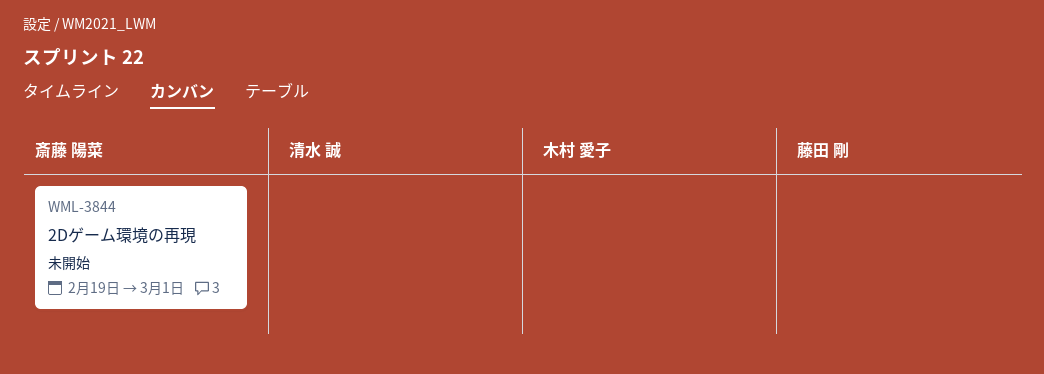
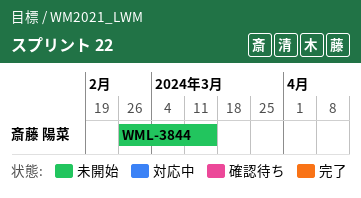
WML-3844, start: Feb 19 -> Feb 26
WML-3844, due: Mar 1 -> Mar 15

